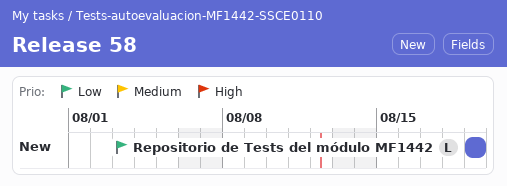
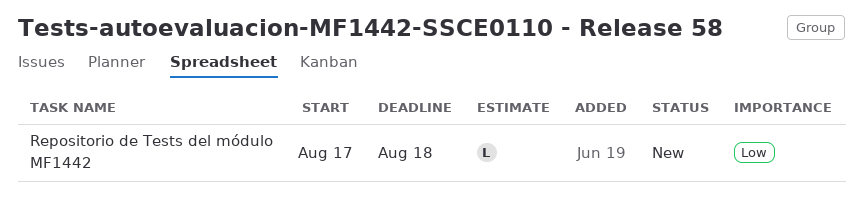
Repositorio de Tests del módulo MF1442, start: Aug 19 -> Aug 17
Repositorio de Tests del módulo MF1442, due: Aug 19 -> Aug 18

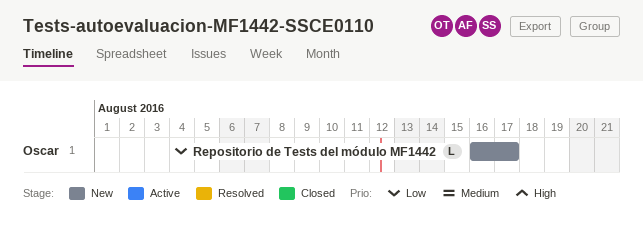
Repositorio de Tests del módulo MF1442, start: Aug 17 -> Aug 16
Repositorio de Tests del módulo MF1442, due: Aug 18 -> Aug 17

